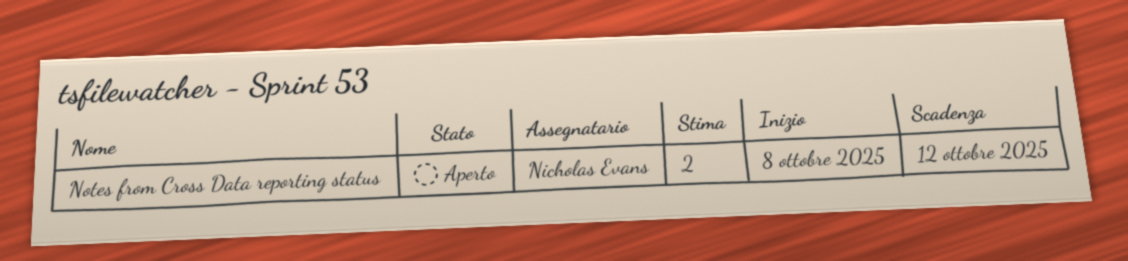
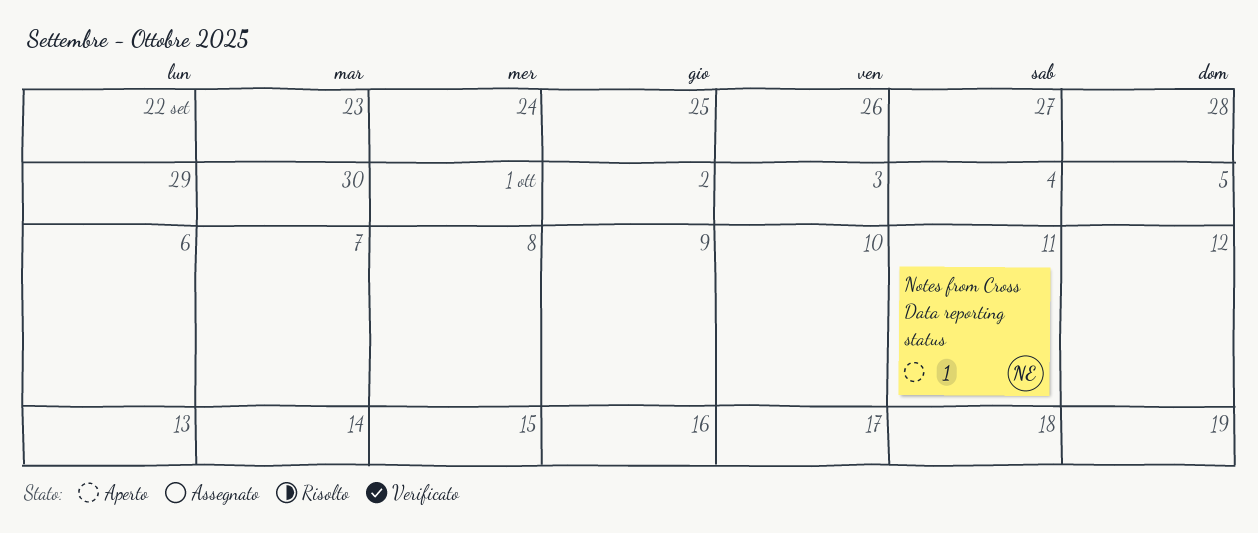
Notes from Cross Data reporting status, estimate: 2 -> 1
Notes from Cross Data reporting status, due: Oct 12 -> Oct 11

